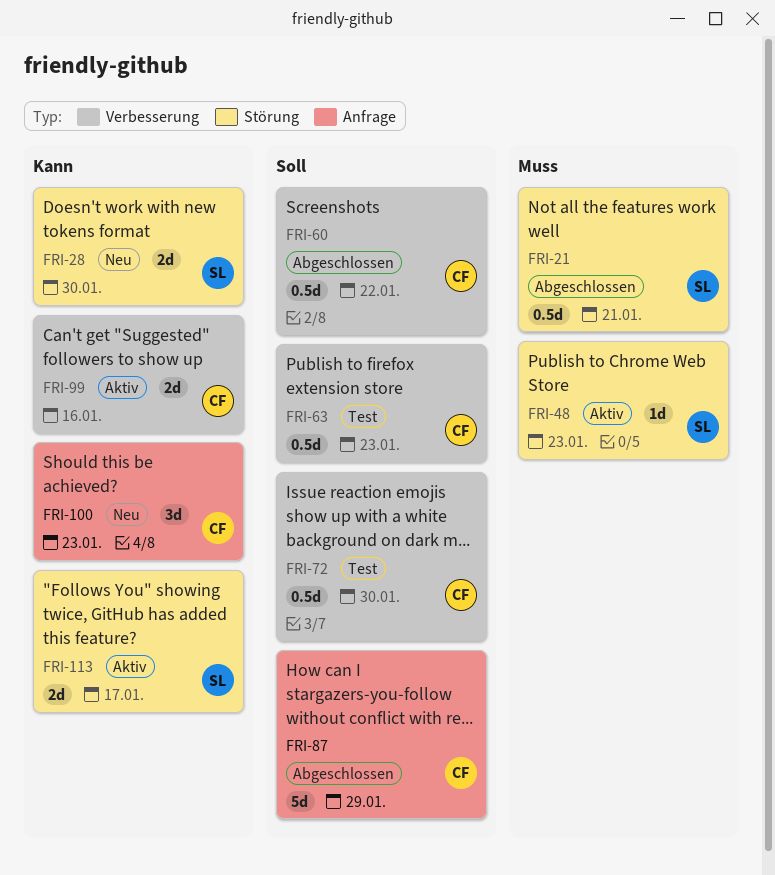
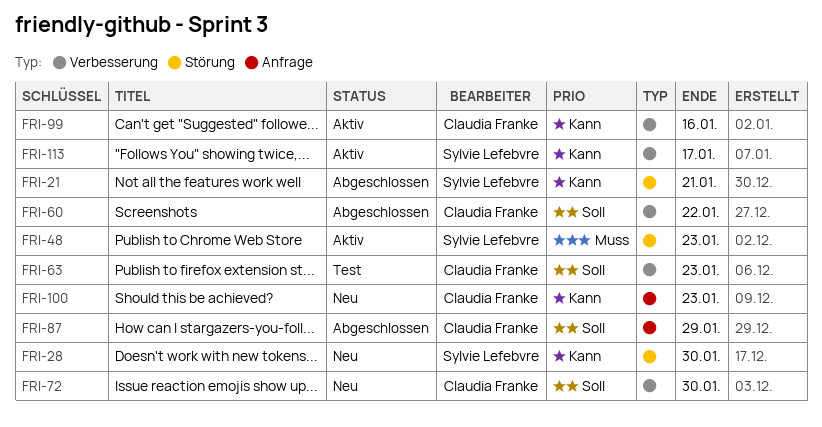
FRI-21, priority: Muss -> Kann
FRI-72, status: Test -> Neu
FRI-113, label: Störung -> Verbesserung

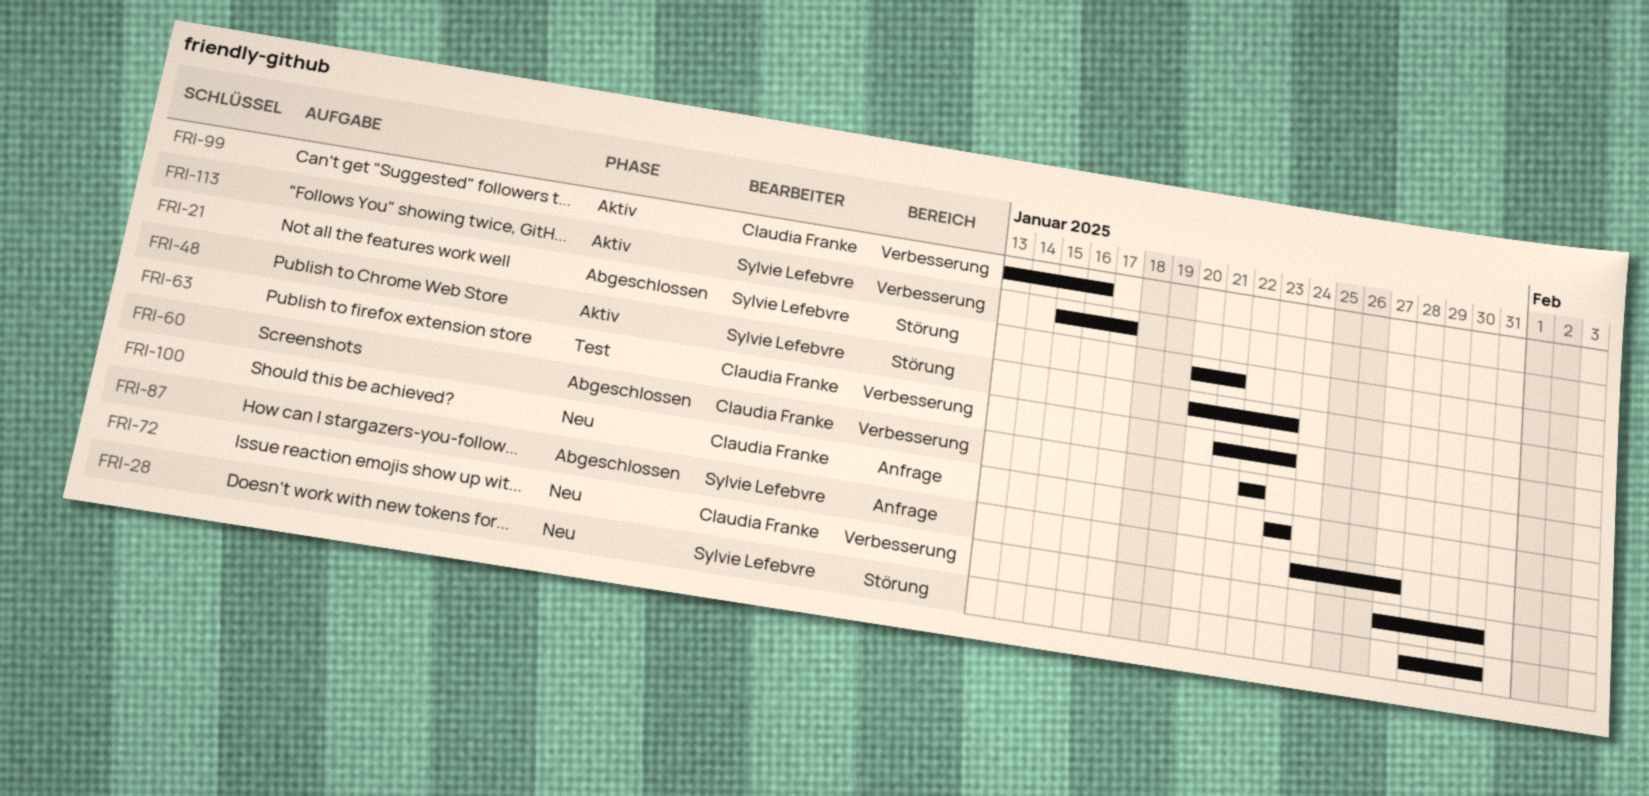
FRI-87, owner: Claudia Franke -> Sylvie Lefebvre
FRI-87, due: Jan 29 -> Jan 27

